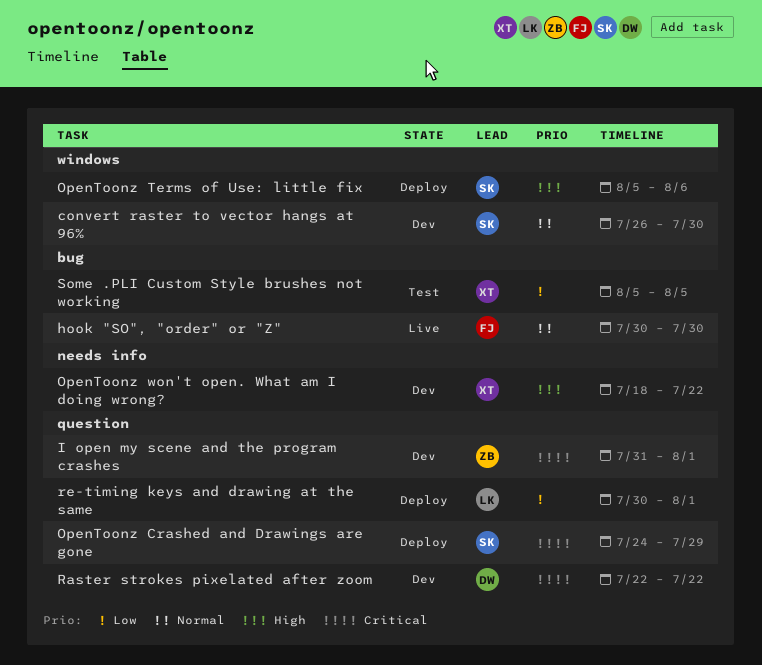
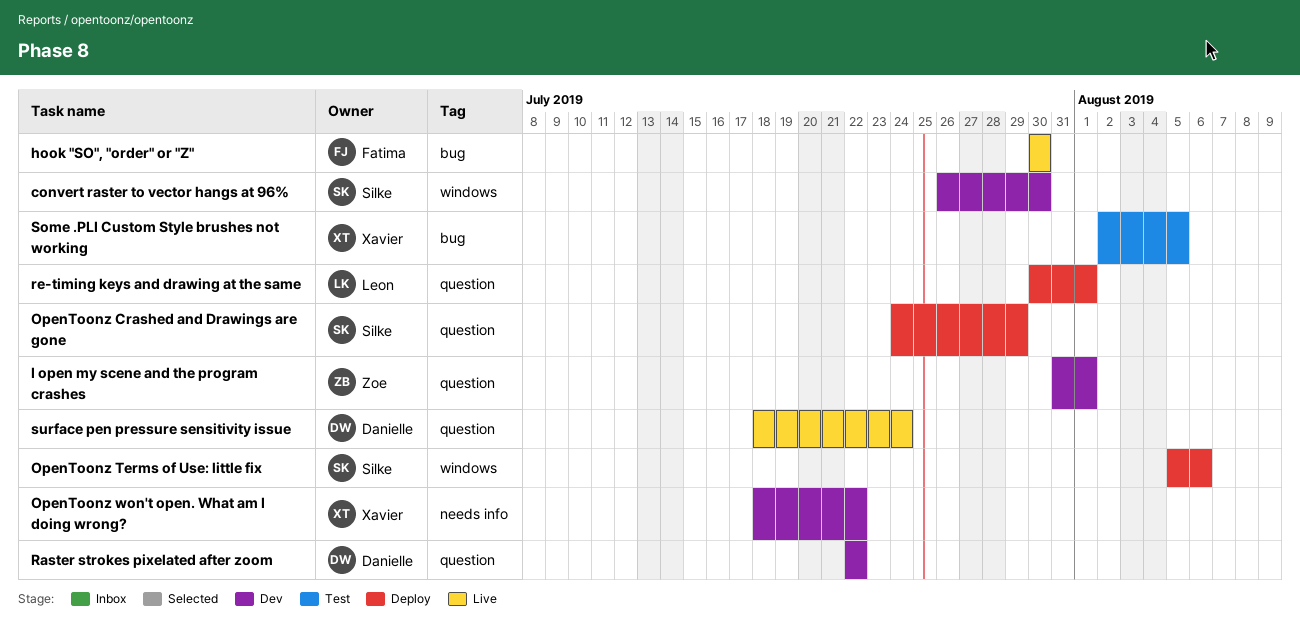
Some .PLI Custom Style brushes not working, start: Aug 5 -> Aug 2
surface pen pressure sensitivity issue: none -> present

